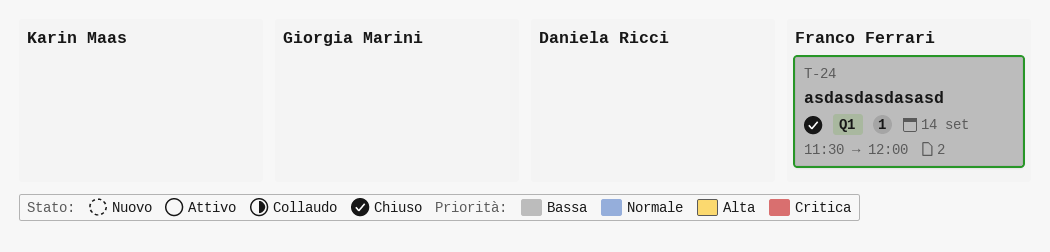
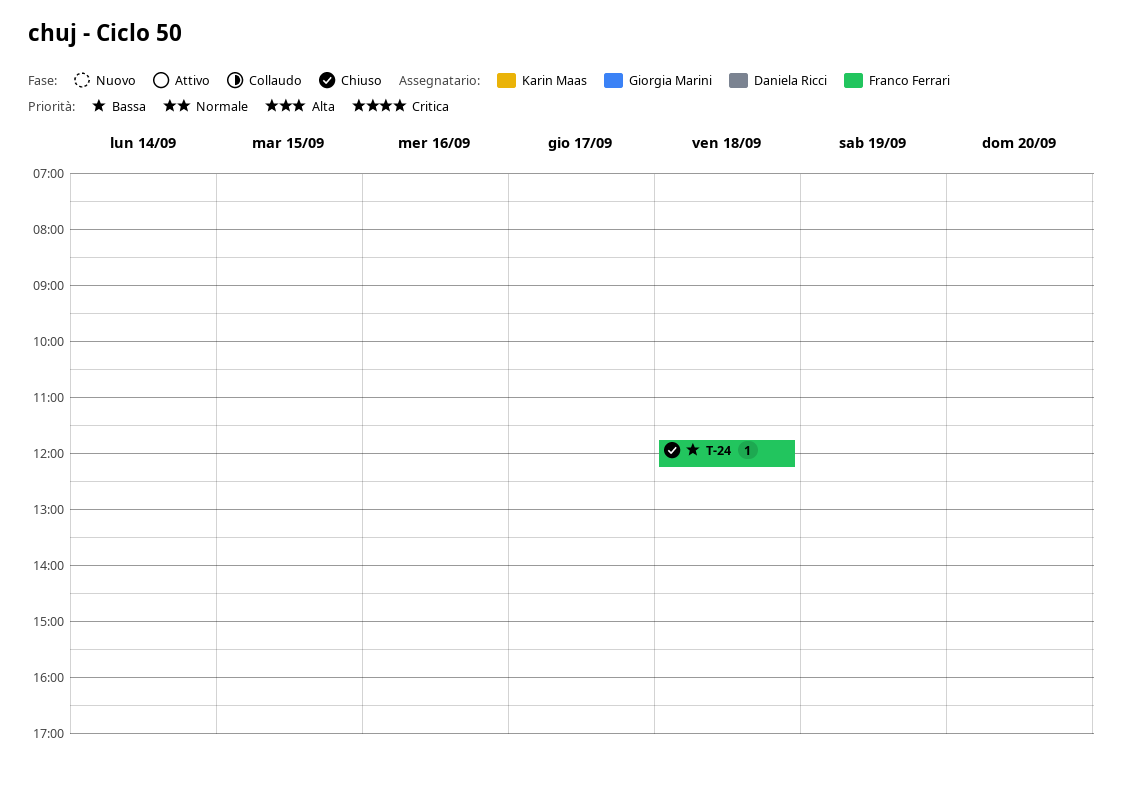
T-24, day: Sep 14 -> Sep 18
T-24, begins: 11:30 -> 11:45
T-24, ends: 12:00 -> 12:15

